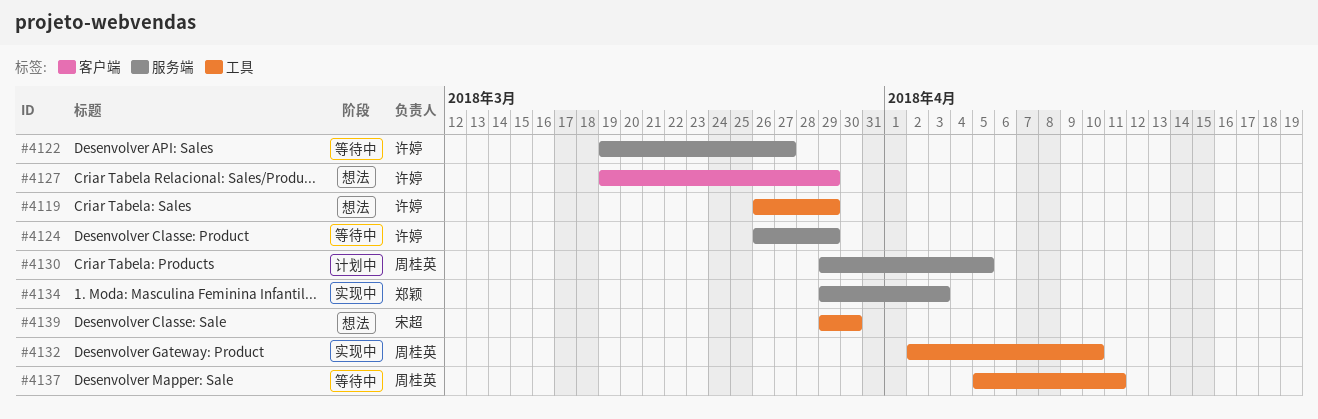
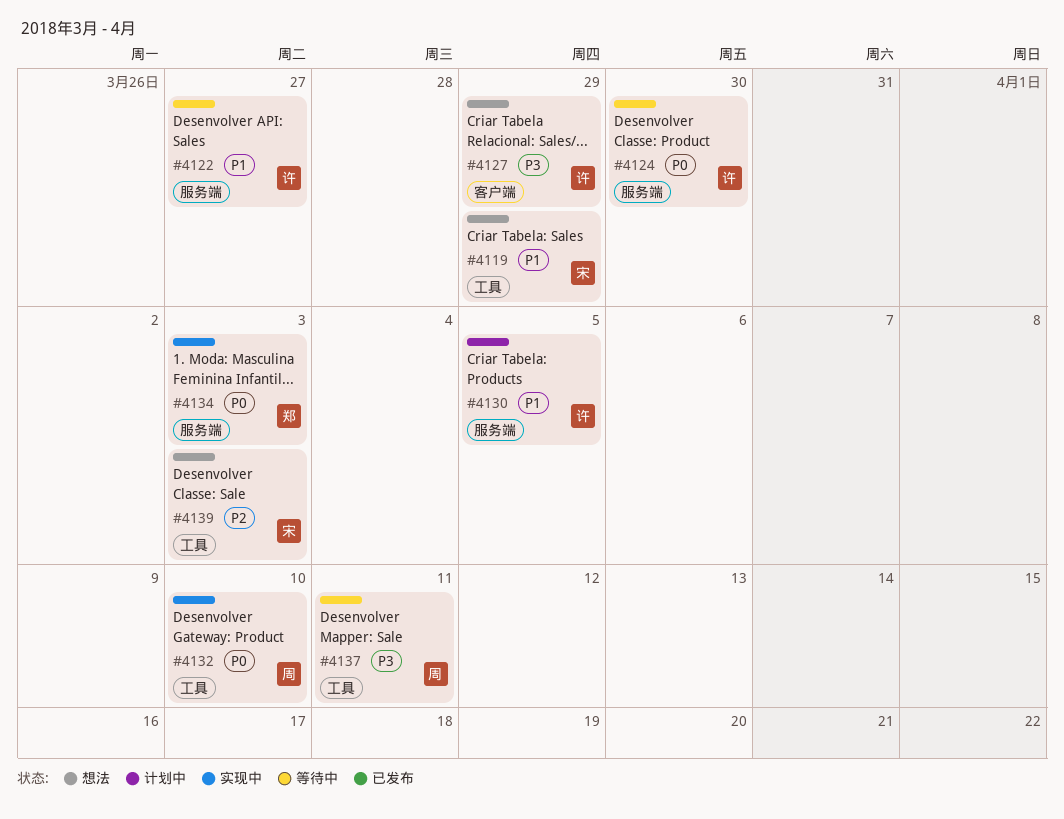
#4119, owner: 许婷 -> 宋超
#4124, due: Mar 29 -> Mar 30
#4130, owner: 周桂英 -> 许婷
#4139, due: Mar 30 -> Apr 3

